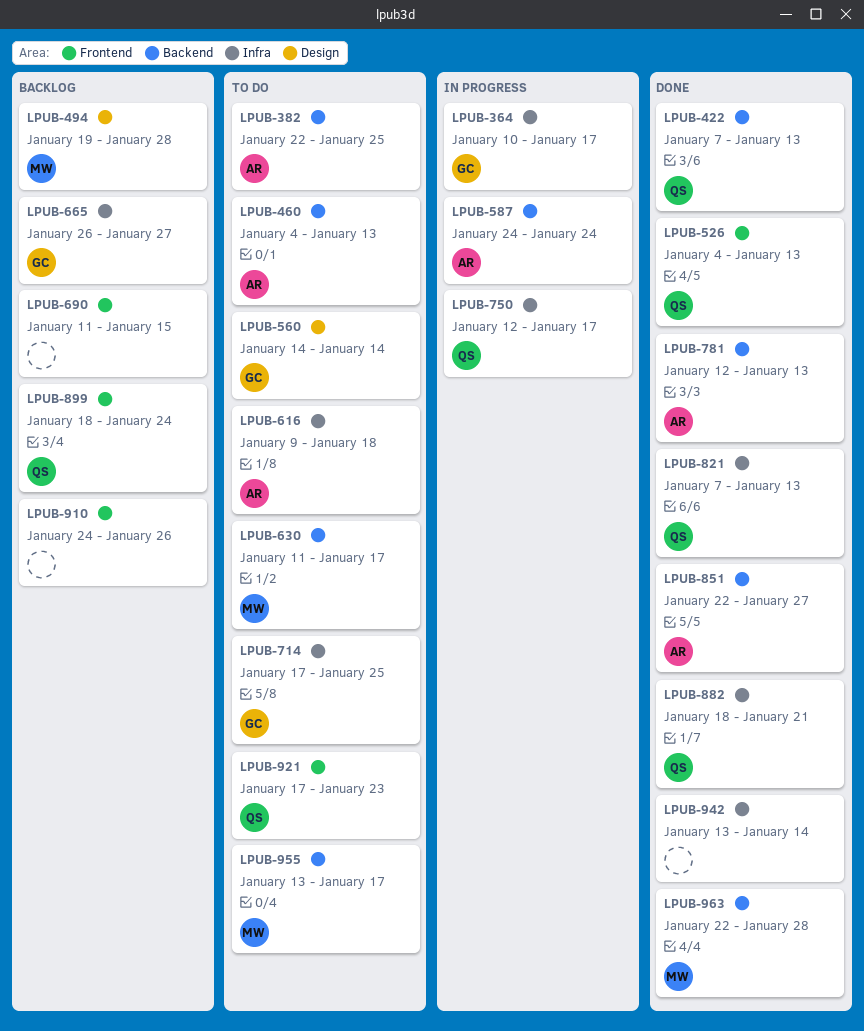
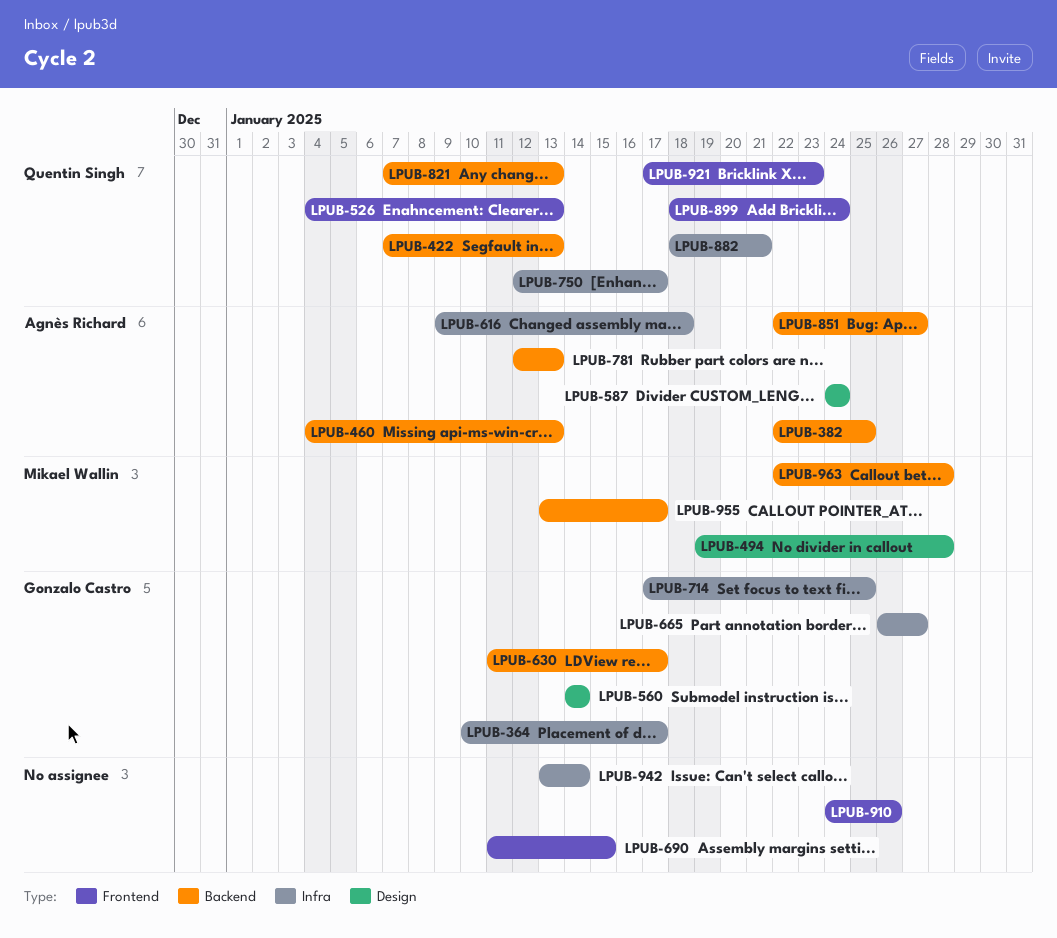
LPUB-587, label: Backend -> Design
LPUB-630, owner: Mikael Wallin -> Gonzalo Castro
LPUB-821, label: Infra -> Backend

